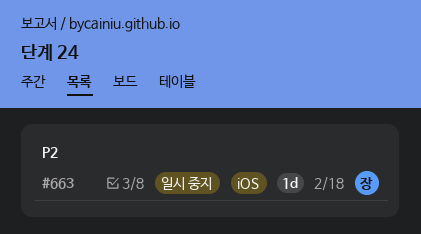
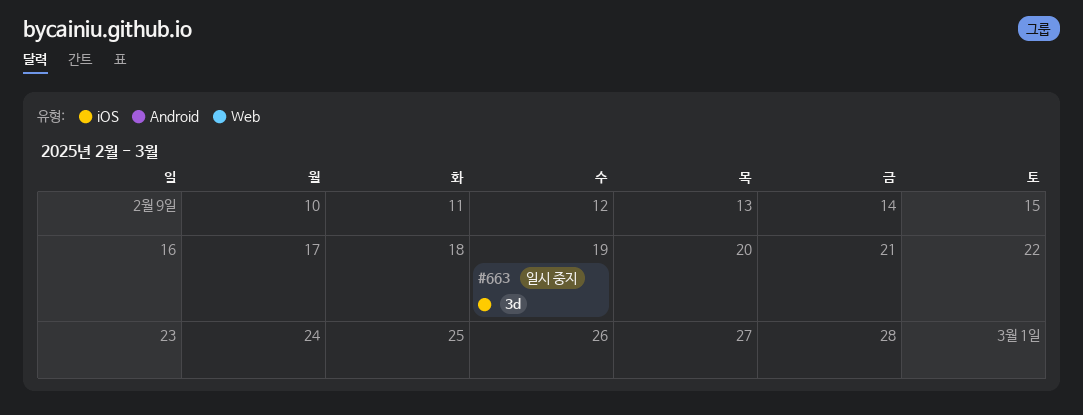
#663, estimate: 1d -> 3d
#663, due: Feb 18 -> Feb 19

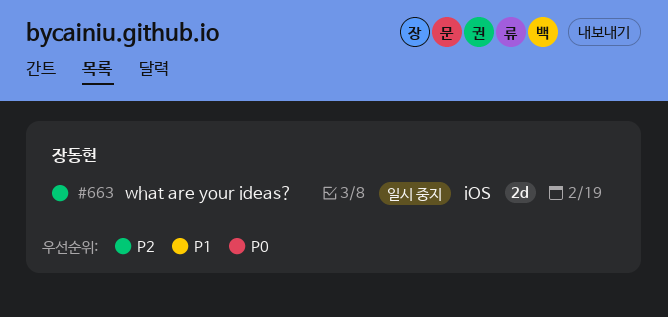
#663, estimate: 3d -> 2d

